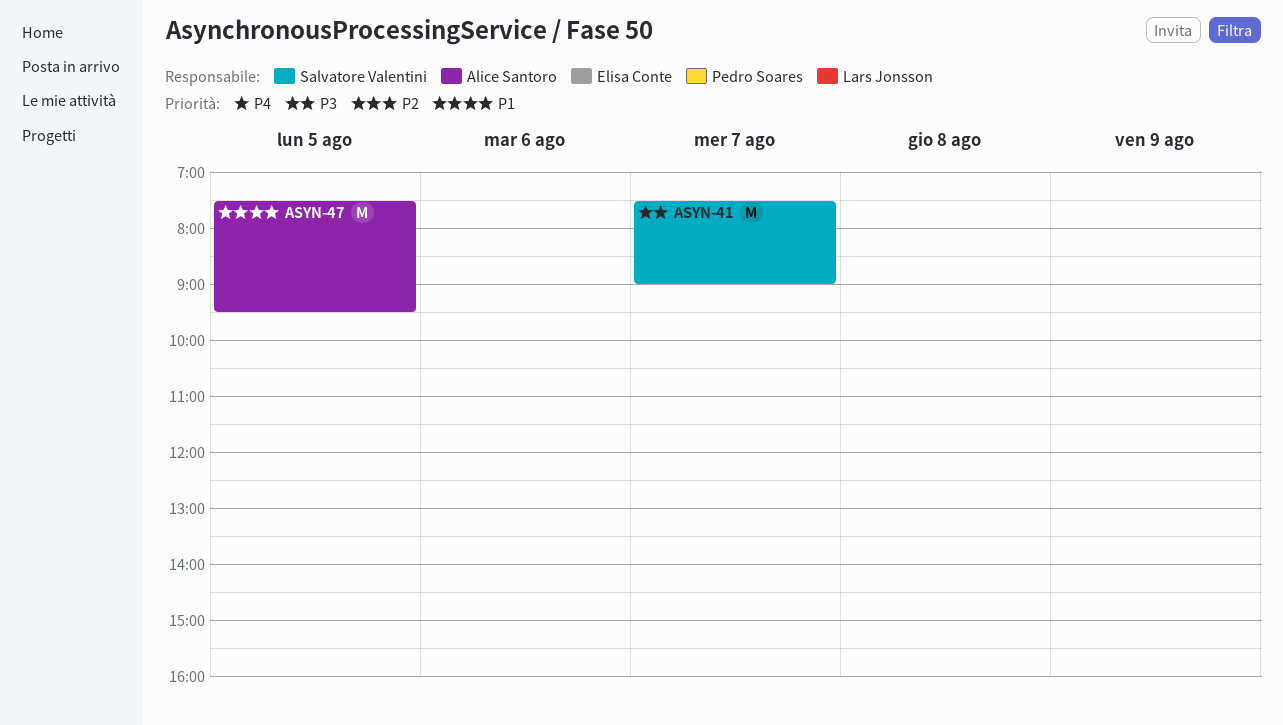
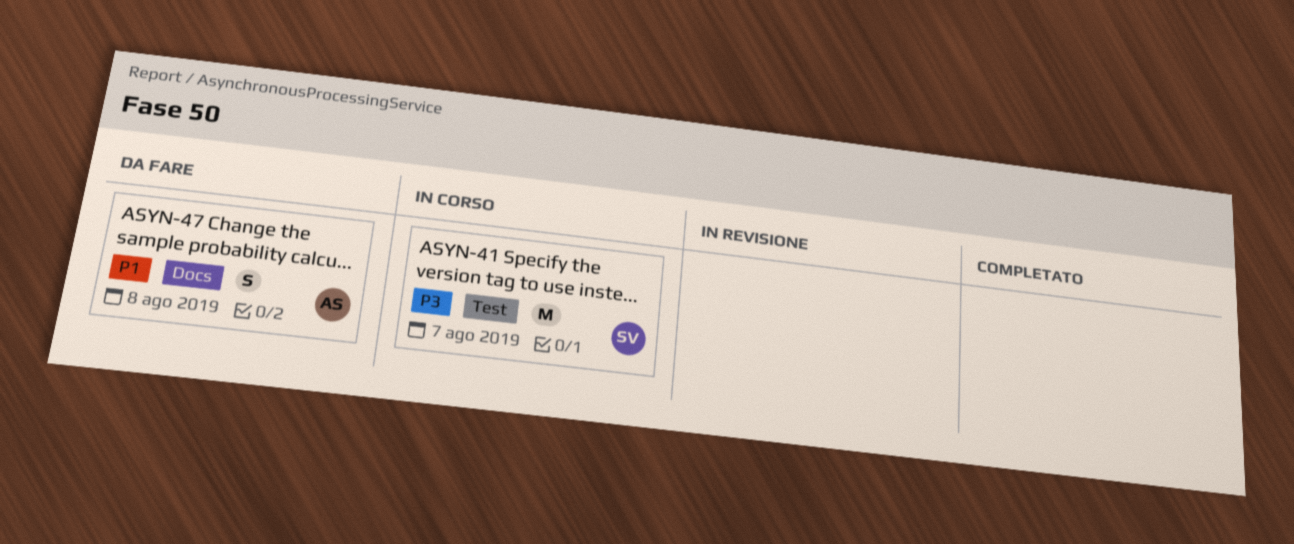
ASYN-47, estimate: M -> S
ASYN-47, day: Aug 5 -> Aug 8

